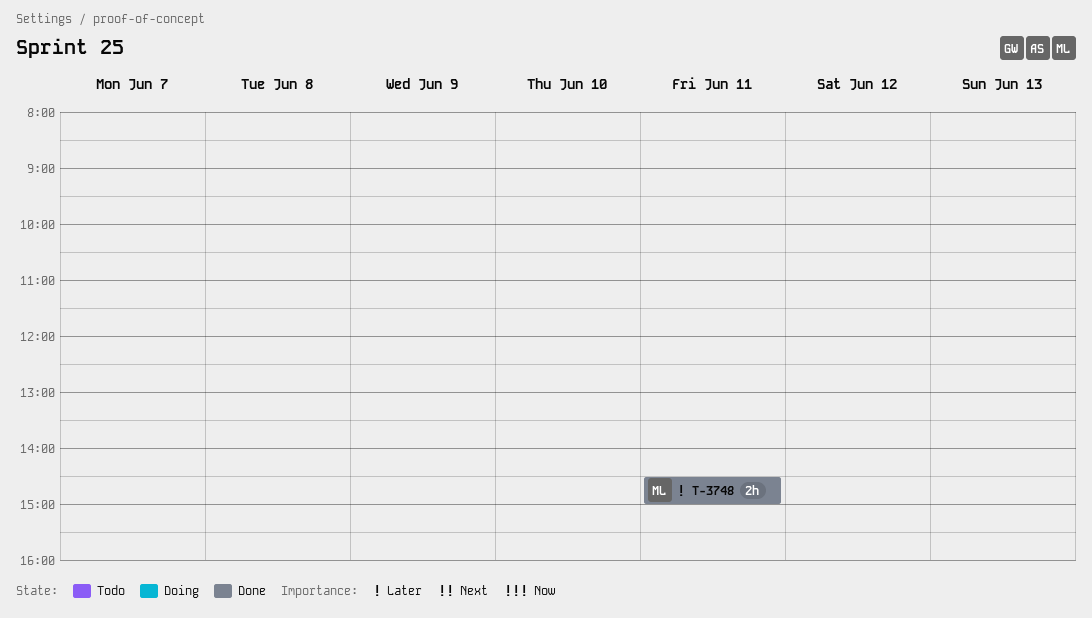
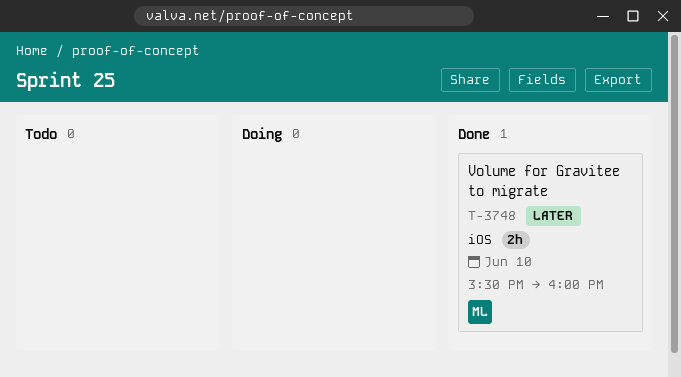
T-3748, day: Jun 11 -> Jun 10
T-3748, begins: 14:30 -> 15:30
T-3748, ends: 15:00 -> 16:00

